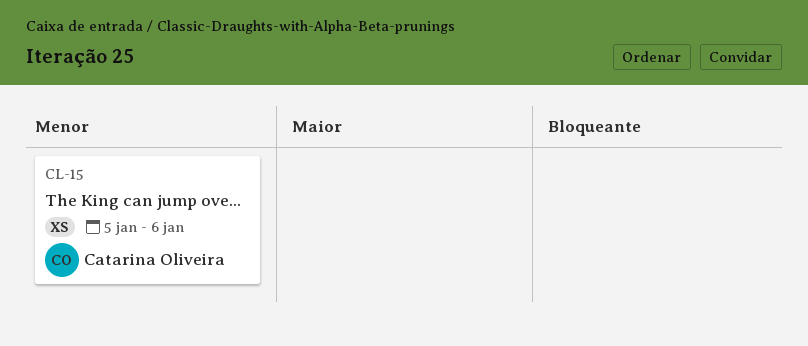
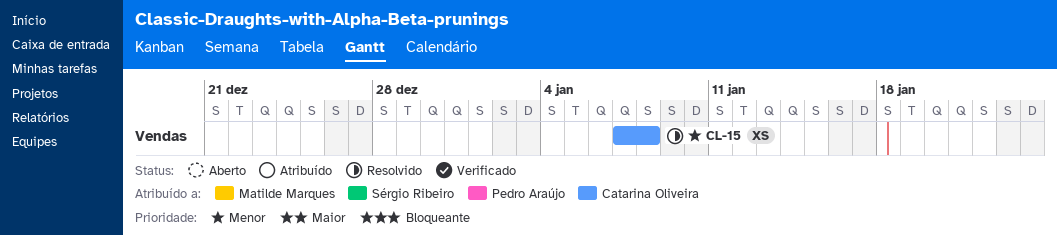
CL-15, start: Jan 5 -> Jan 7
CL-15, due: Jan 6 -> Jan 8

